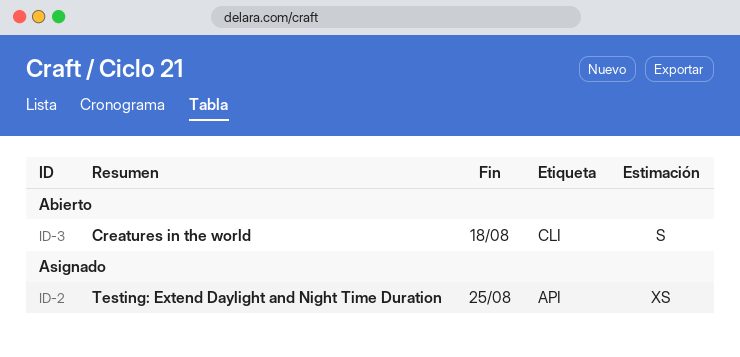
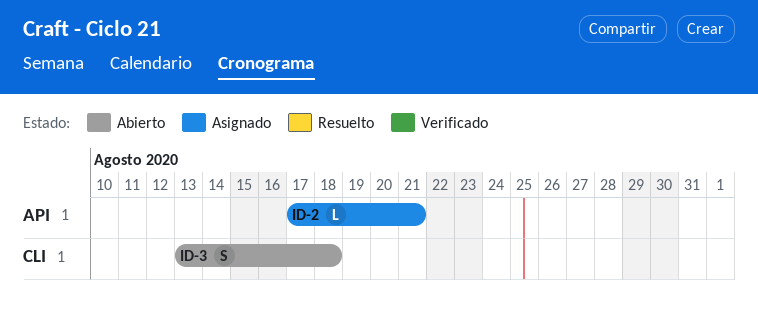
ID-2, estimate: XS -> L
ID-2, due: Aug 25 -> Aug 21

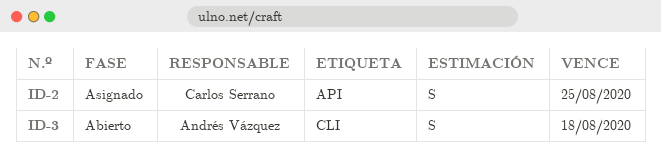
ID-2, estimate: L -> S
ID-2, due: Aug 21 -> Aug 25

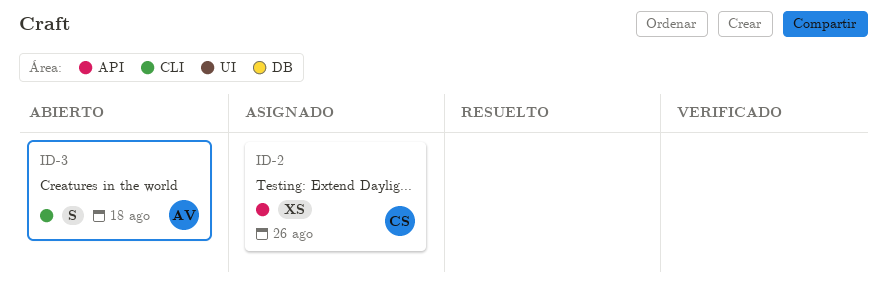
ID-2, estimate: S -> XS
ID-2, due: Aug 25 -> Aug 26

